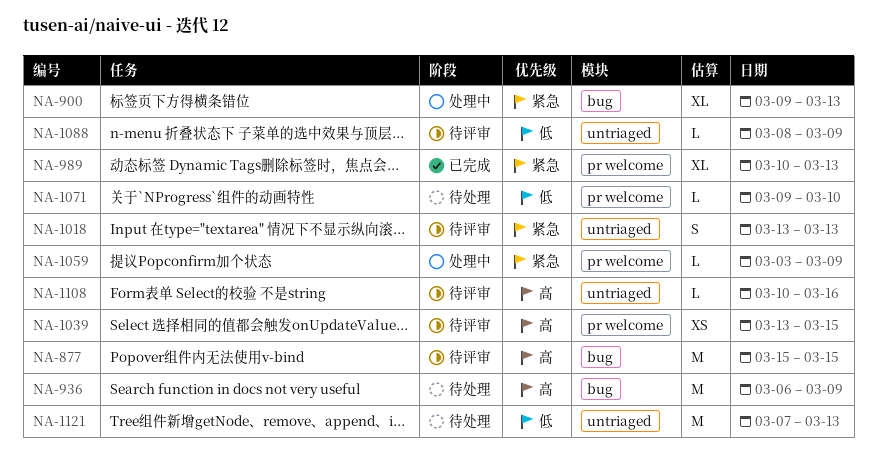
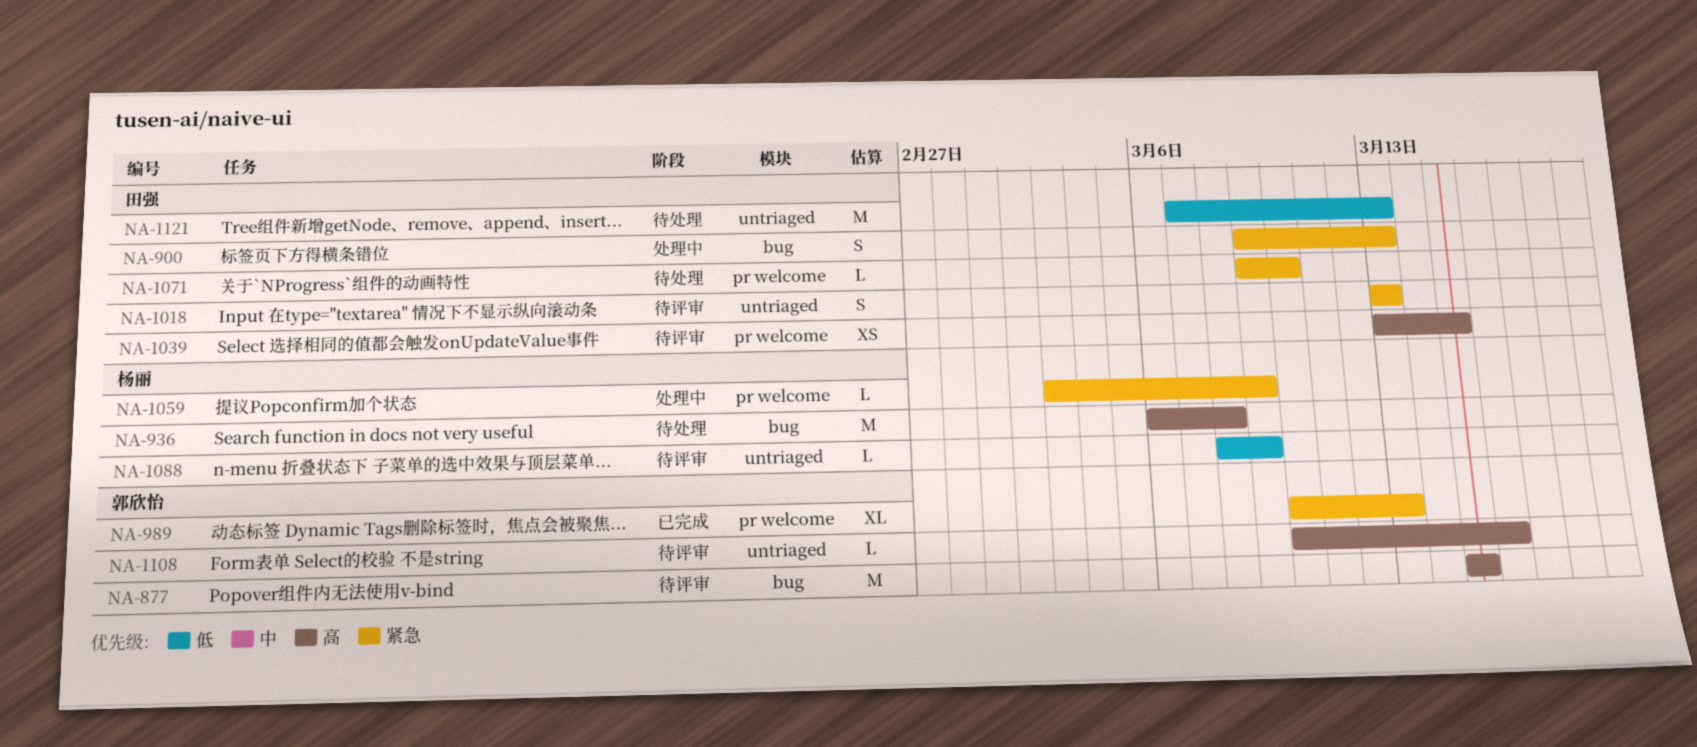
NA-900, estimate: XL -> S
NA-936, due: Mar 9 -> Mar 8
NA-1071, priority: 低 -> 紧急

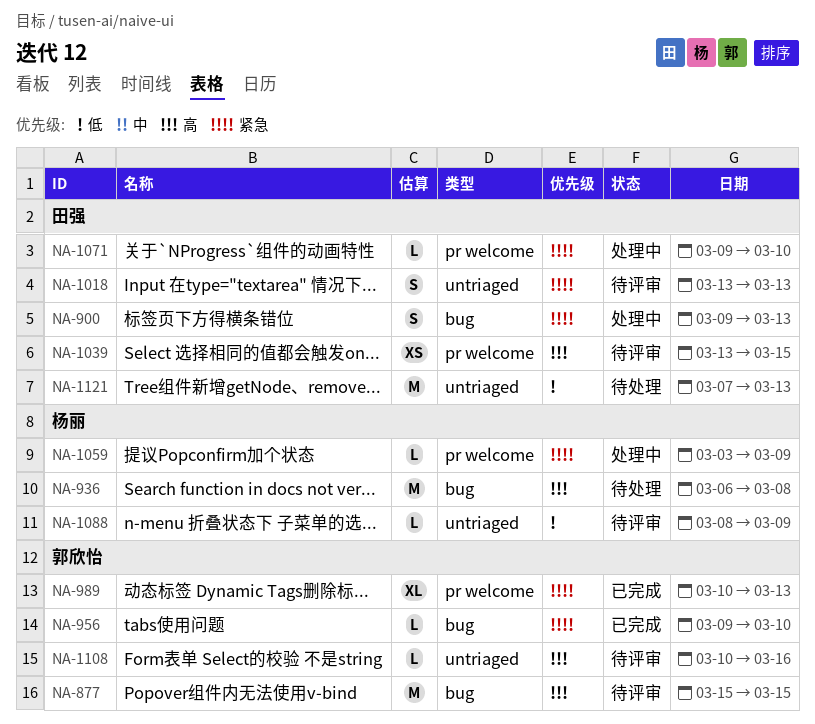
NA-956: none -> present
NA-1071, status: 待处理 -> 处理中

